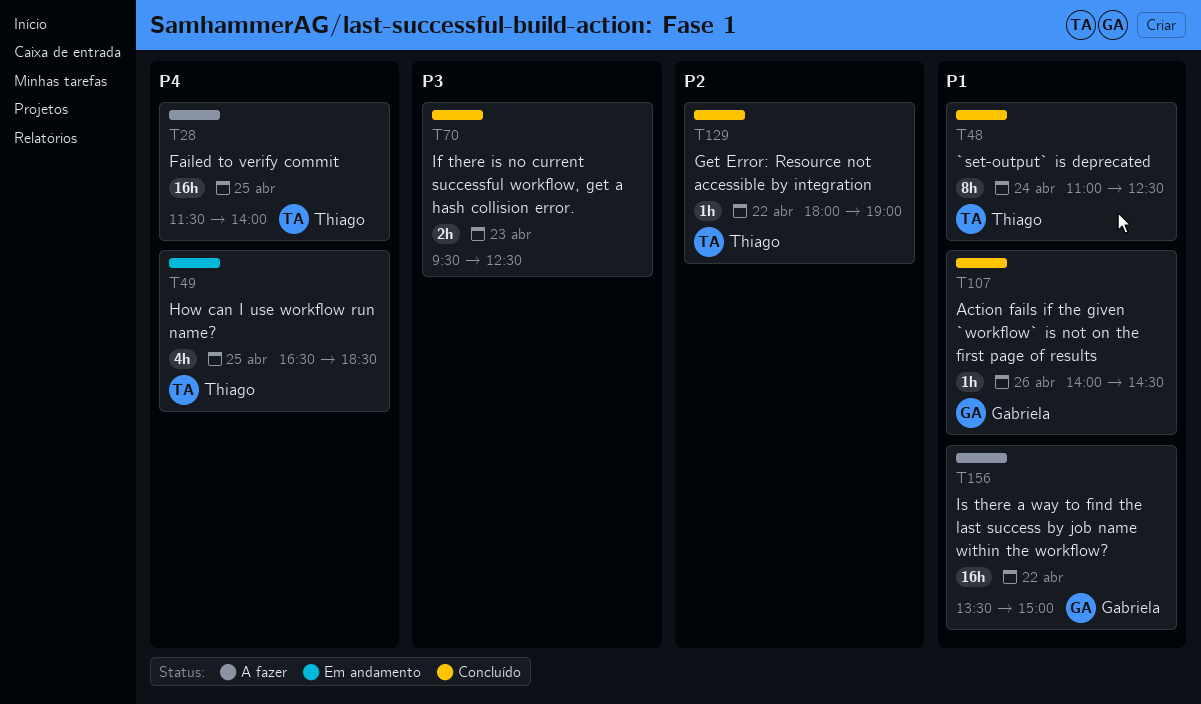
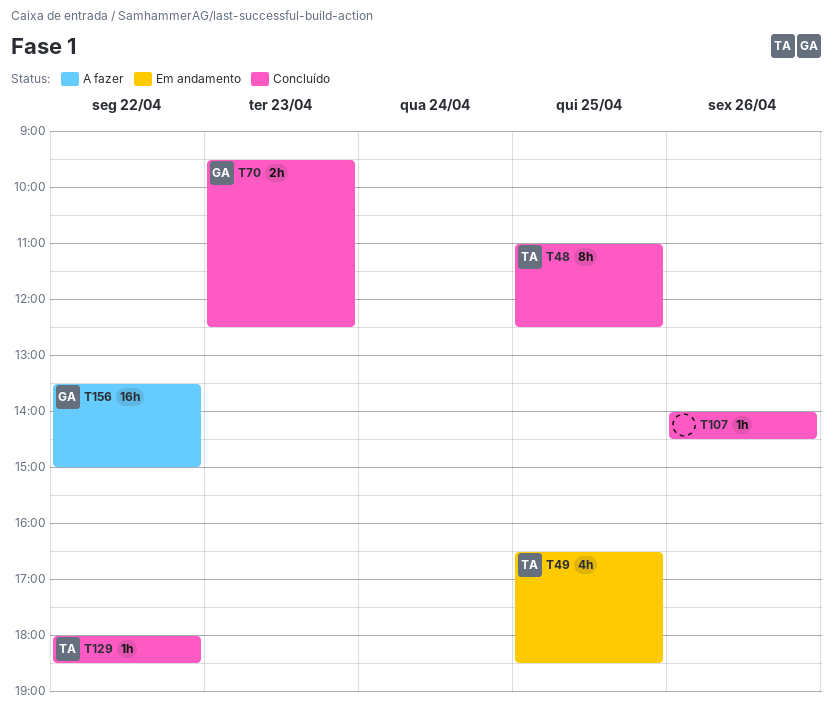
T28: present -> none
T48, day: Apr 24 -> Apr 25
T70, owner: none -> Gabriela
T107, owner: Gabriela -> none
T129, ends: 19:00 -> 18:30

